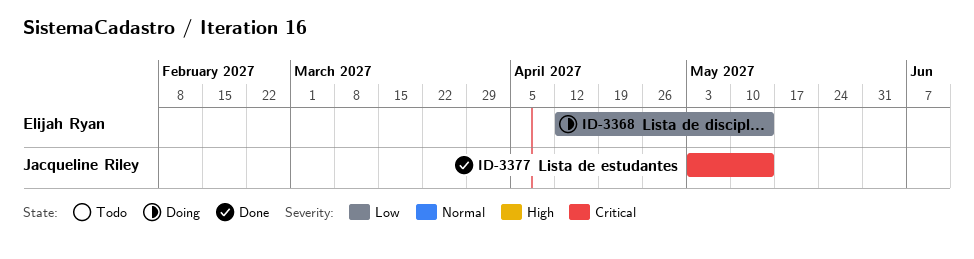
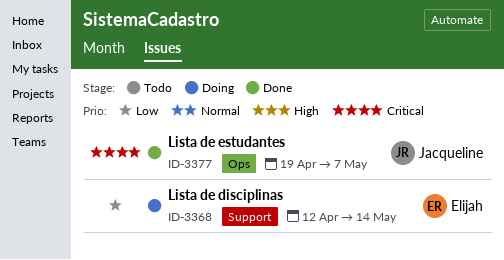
ID-3377, start: May 3 -> Apr 19
ID-3377, due: May 14 -> May 7

